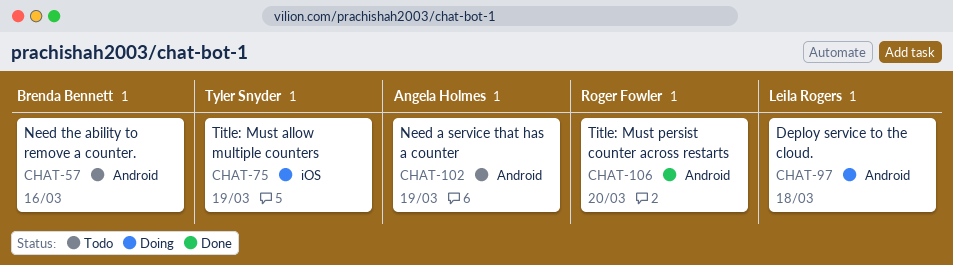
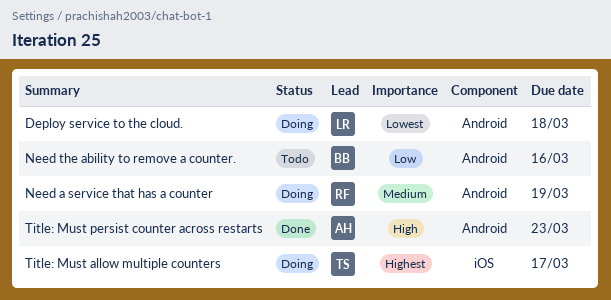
Need a service that has a counter, status: Todo -> Doing
Need a service that has a counter, owner: Angela Holmes -> Roger Fowler
Title: Must allow multiple counters, due: Mar 19 -> Mar 17
Title: Must persist counter across restarts, owner: Roger Fowler -> Angela Holmes
Title: Must persist counter across restarts, due: Mar 20 -> Mar 23

